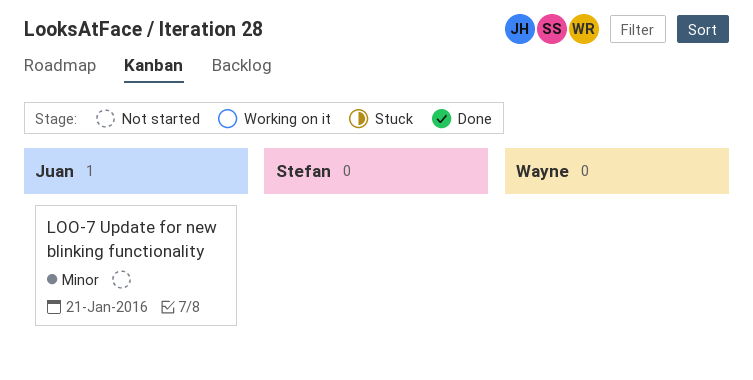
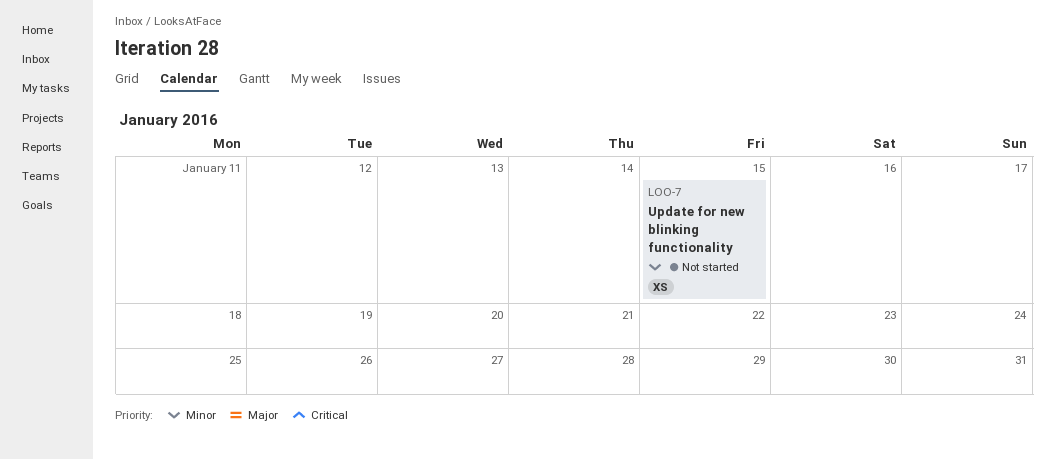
LOO-7, due: Jan 21 -> Jan 15

